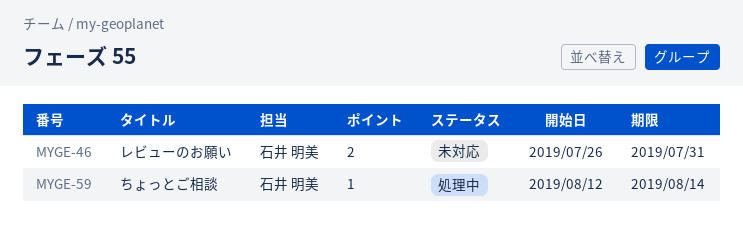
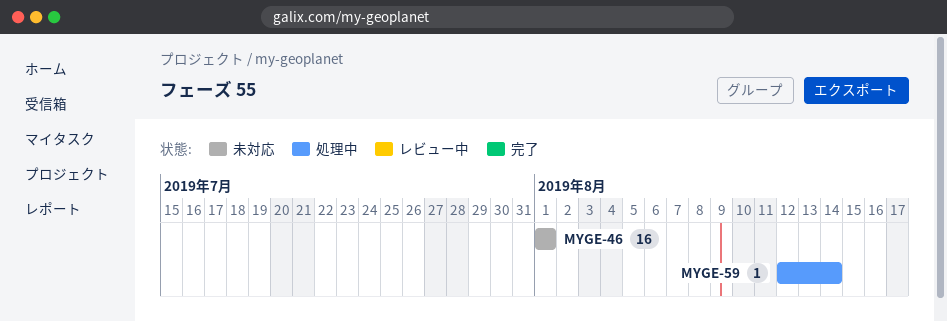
MYGE-46, estimate: 2 -> 16
MYGE-46, start: Jul 26 -> Aug 1
MYGE-46, due: Jul 31 -> Aug 1

